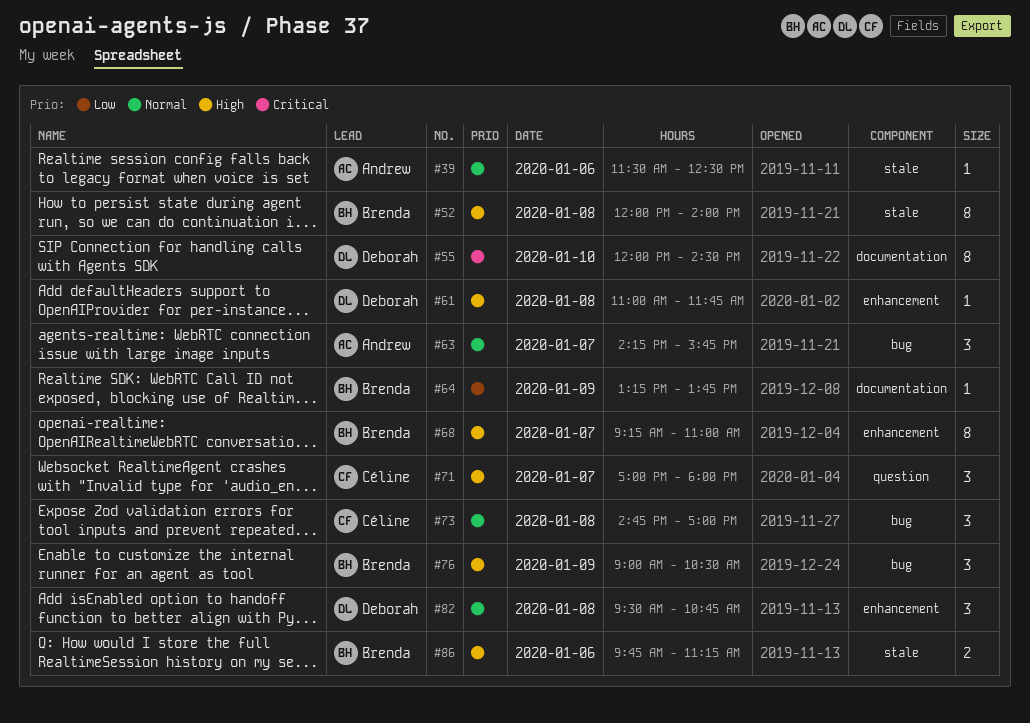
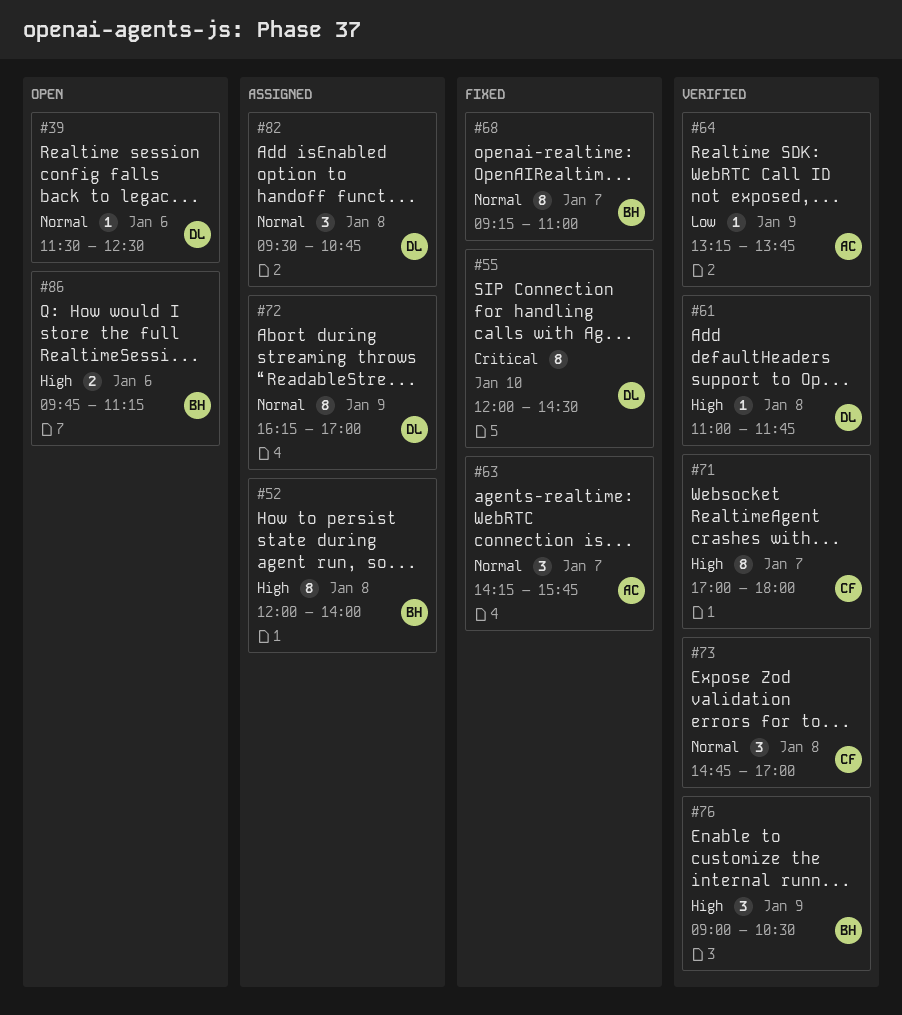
#39, owner: Andrew -> Deborah
#64, owner: Brenda -> Andrew
#68, priority: High -> Normal
#71, estimate: 3 -> 8
#72: none -> present

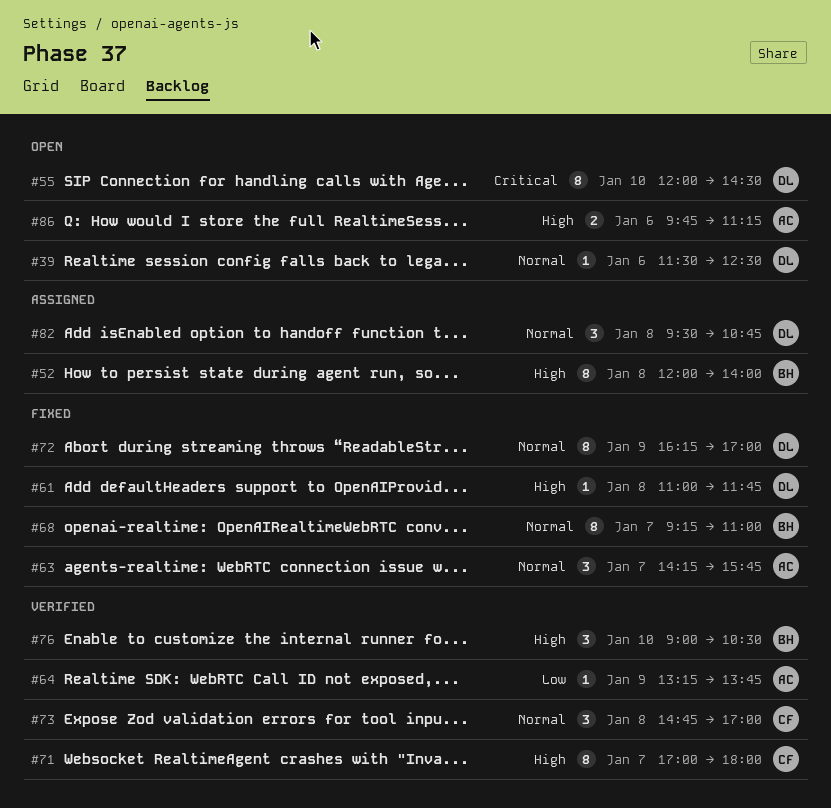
#55, status: Fixed -> Open
#61, status: Verified -> Fixed
#72, status: Assigned -> Fixed
#76, day: Jan 9 -> Jan 10
#86, owner: BH -> AC

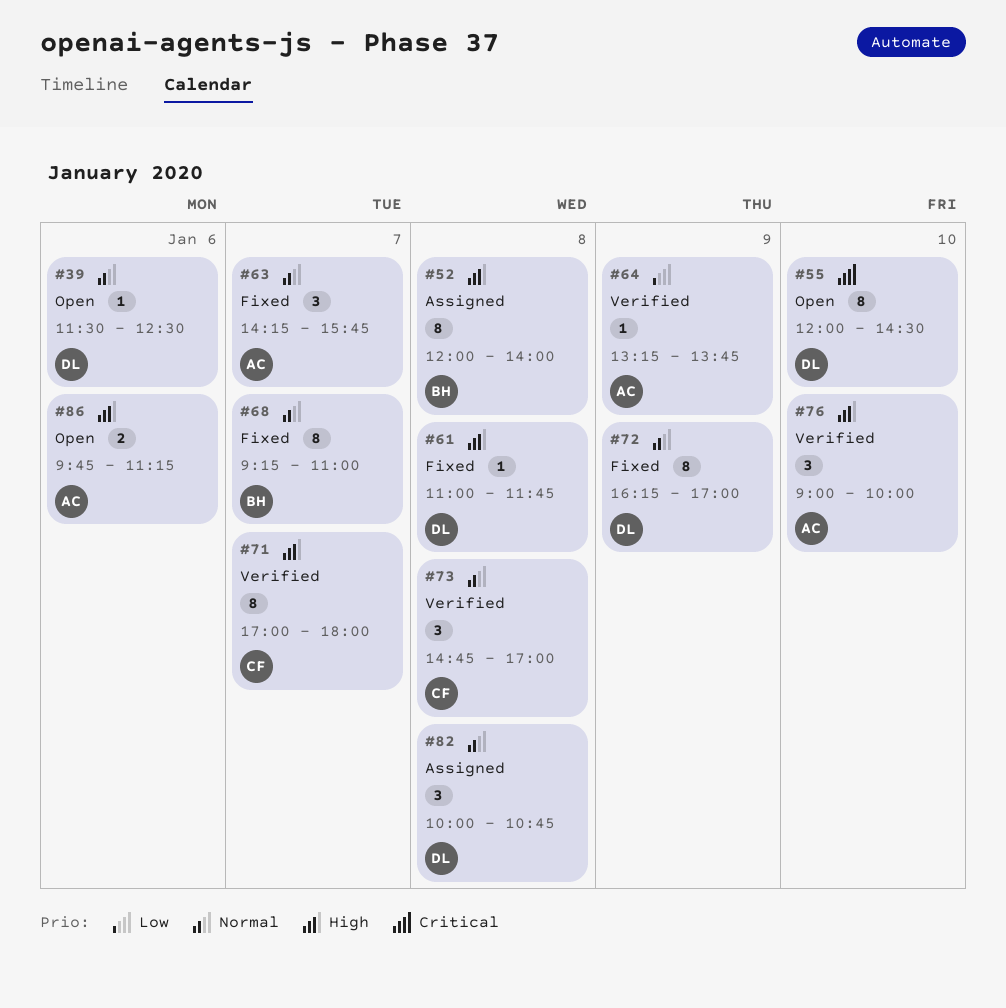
#76, owner: BH -> AC
#76, ends: 10:30 -> 10:00
#82, begins: 09:30 -> 10:00

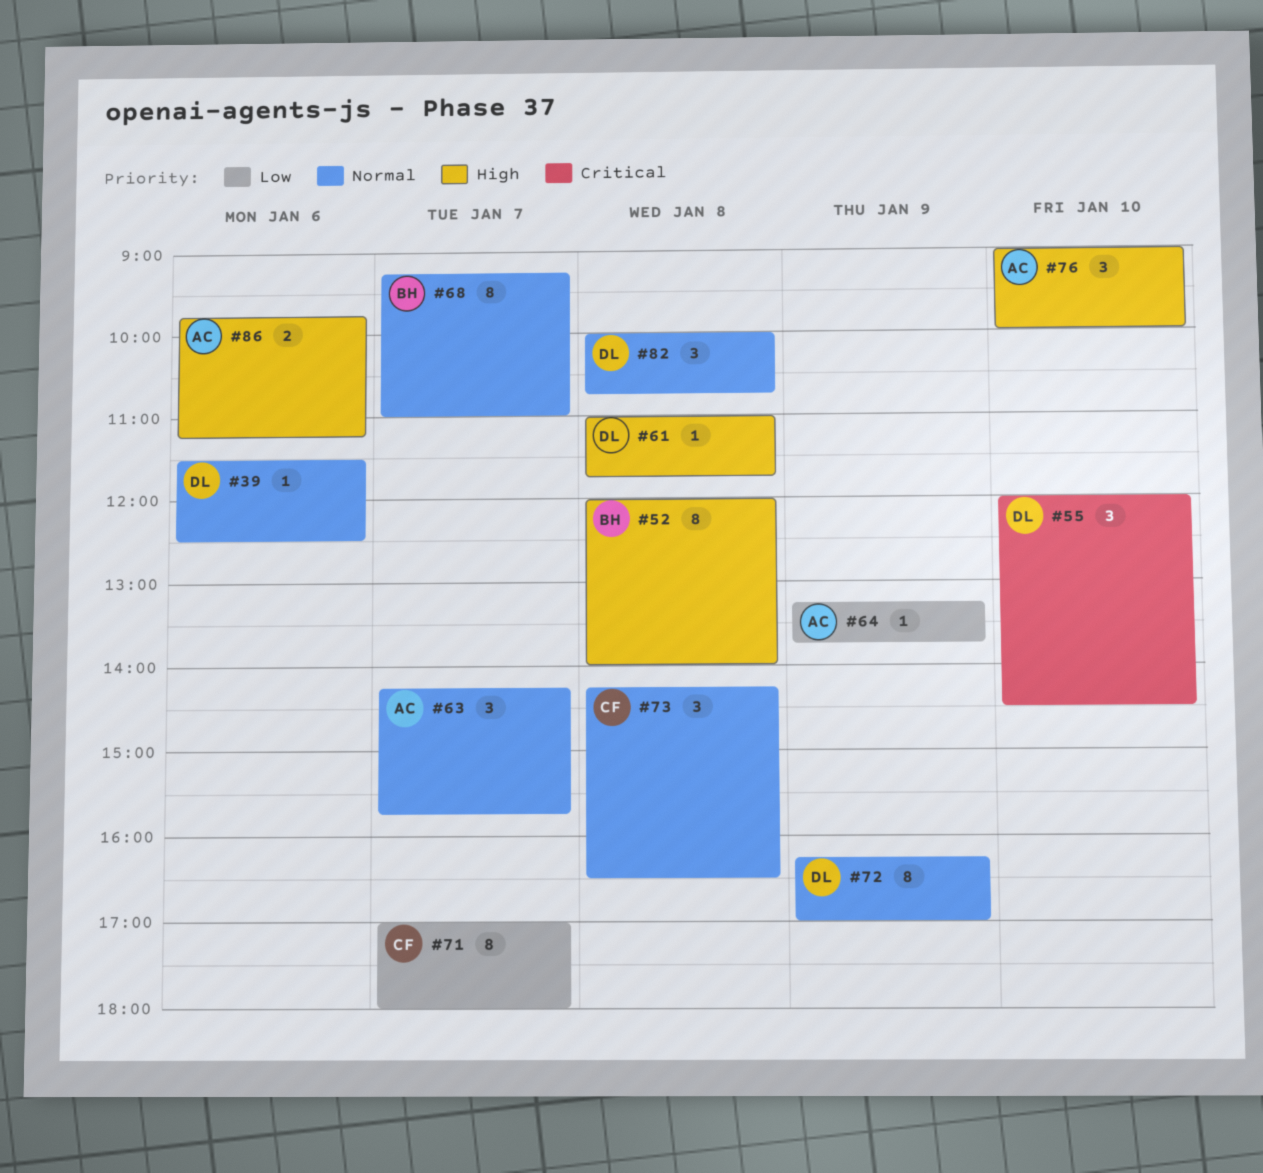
#55, estimate: 8 -> 3
#71, priority: High -> Low
#73, begins: 14:45 -> 14:15
#73, ends: 17:00 -> 16:30

